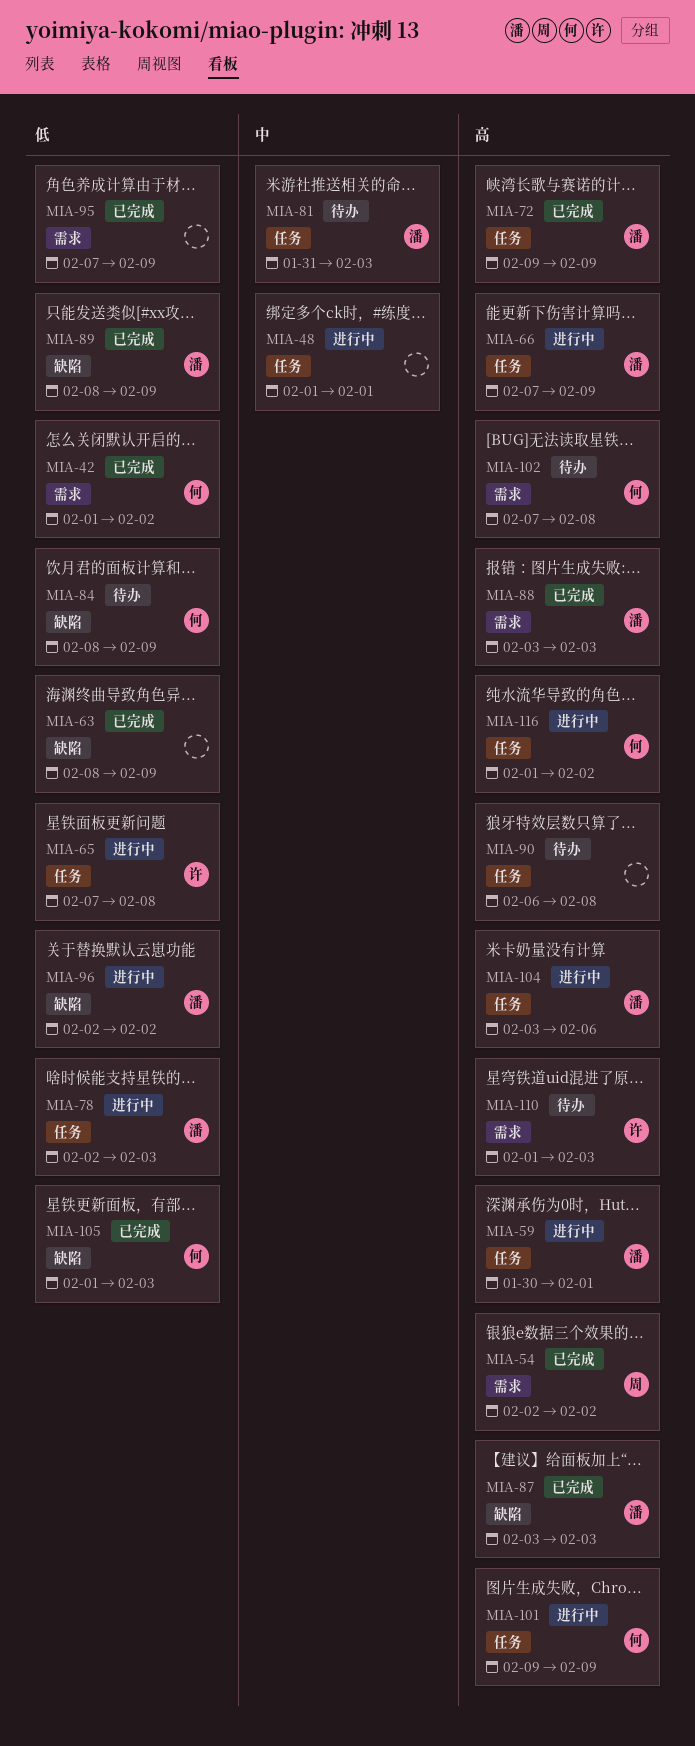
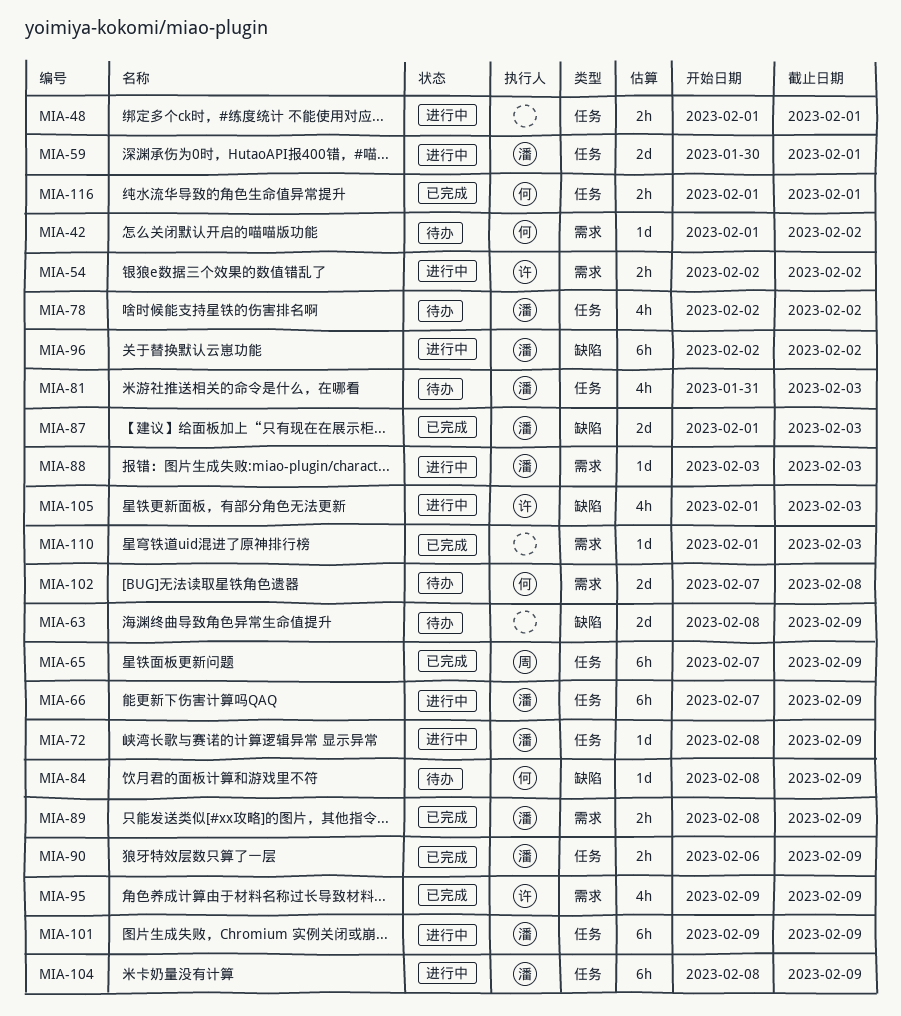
MIA-42, status: 已完成 -> 待办
MIA-54, status: 已完成 -> 进行中
MIA-54, owner: 周 -> 许
MIA-63, status: 已完成 -> 待办
MIA-65, status: 进行中 -> 已完成
MIA-65, owner: 许 -> 周
MIA-65, due: Feb 8 -> Feb 9
MIA-72, status: 已完成 -> 进行中
MIA-72, start: Feb 9 -> Feb 8
MIA-78, status: 进行中 -> 待办
MIA-78, due: Feb 3 -> Feb 2
MIA-87, start: Feb 3 -> Feb 1
MIA-88, status: 已完成 -> 进行中
MIA-89, label: 缺陷 -> 需求
MIA-90, status: 待办 -> 已完成
MIA-90, owner: none -> 潘
MIA-90, due: Feb 8 -> Feb 9
MIA-95, owner: none -> 许
MIA-95, start: Feb 7 -> Feb 9
MIA-101, owner: 何 -> 潘
MIA-104, start: Feb 3 -> Feb 8
MIA-104, due: Feb 6 -> Feb 9
MIA-105, status: 已完成 -> 进行中
MIA-105, owner: 何 -> 许
MIA-110, status: 待办 -> 已完成
MIA-110, owner: 许 -> none
MIA-116, status: 进行中 -> 已完成
MIA-116, due: Feb 2 -> Feb 1

